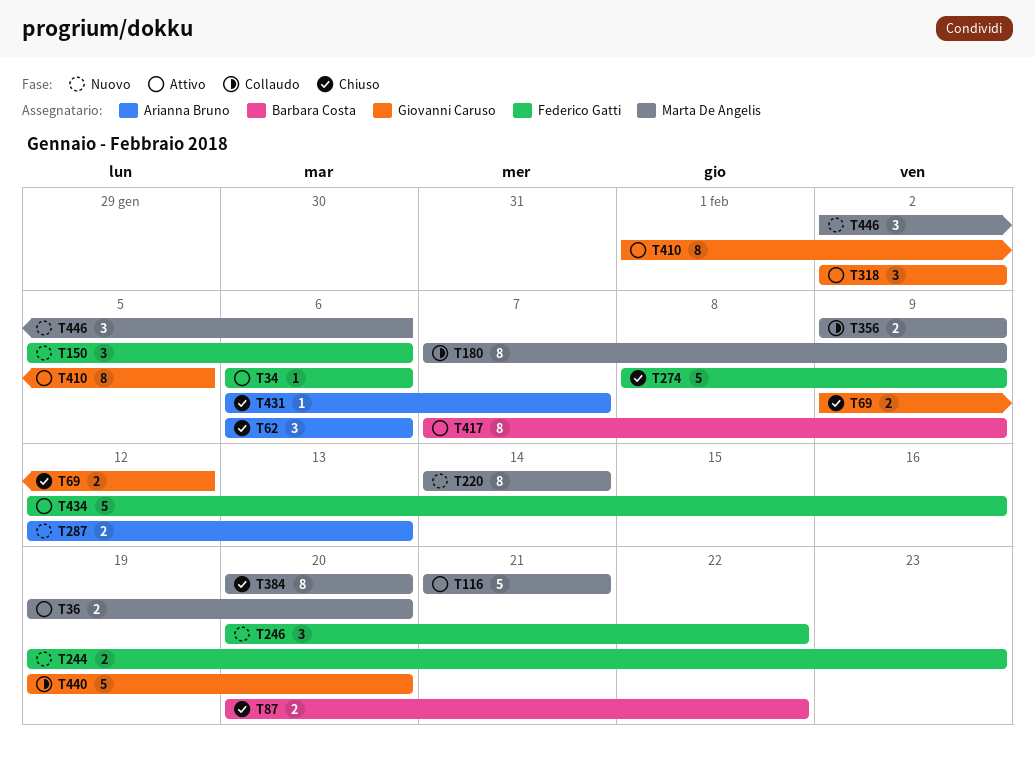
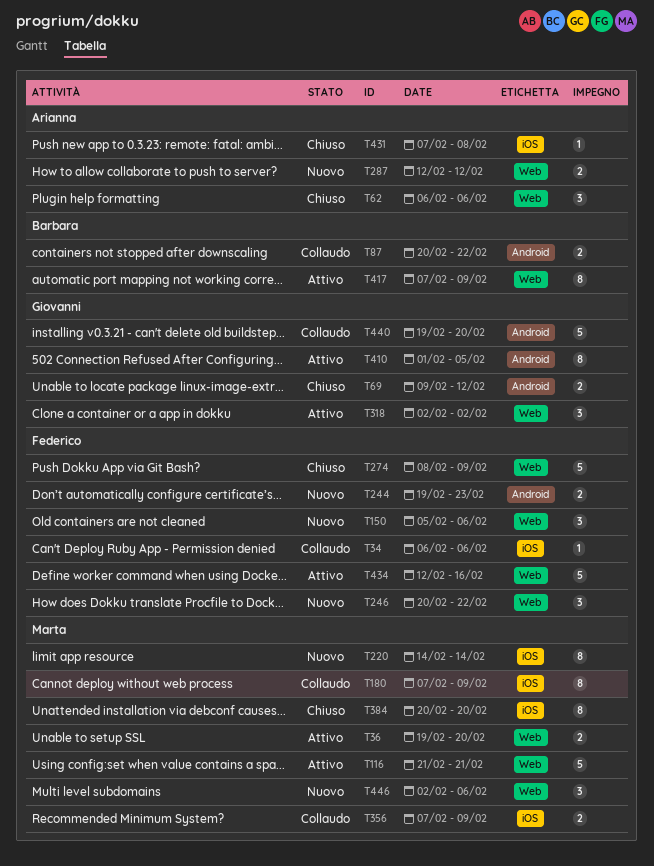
T34, status: Attivo -> Collaudo
T87, status: Chiuso -> Collaudo
T287, due: Feb 13 -> Feb 12
T356, start: Feb 9 -> Feb 7
T431, start: Feb 6 -> Feb 7
T431, due: Feb 7 -> Feb 8

